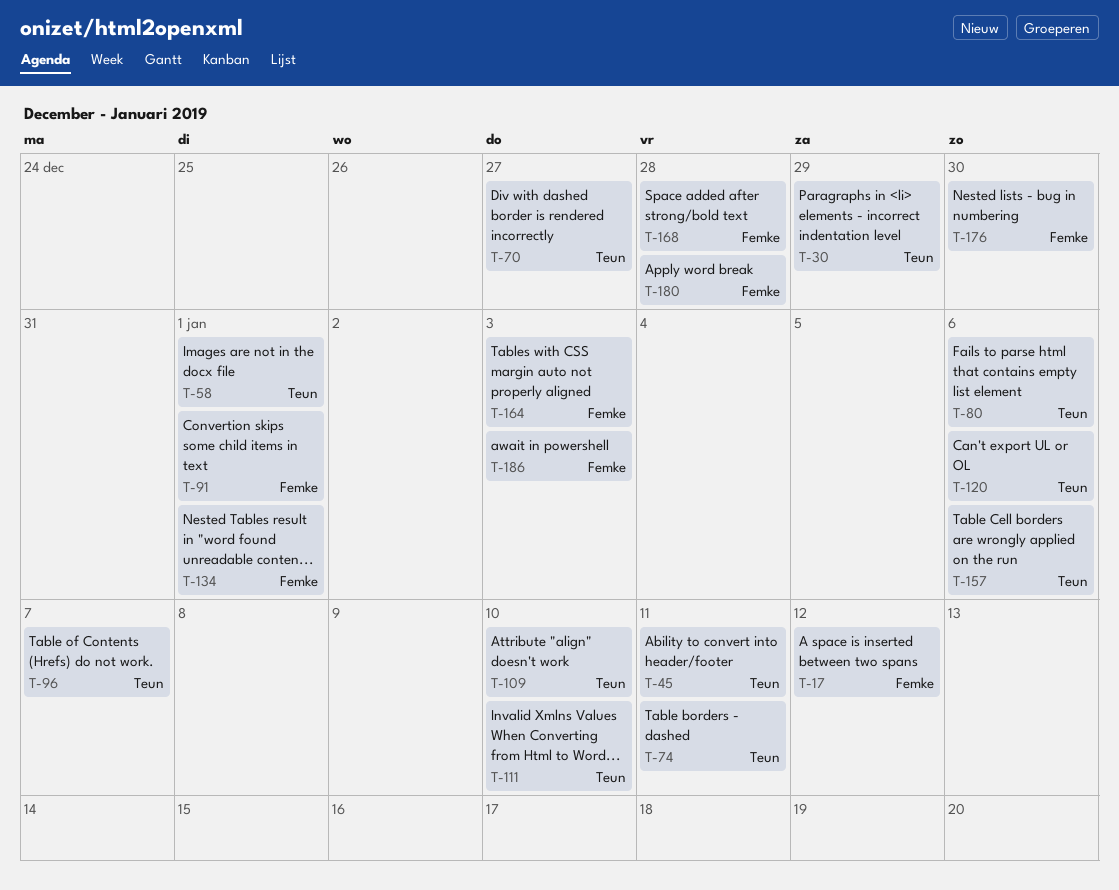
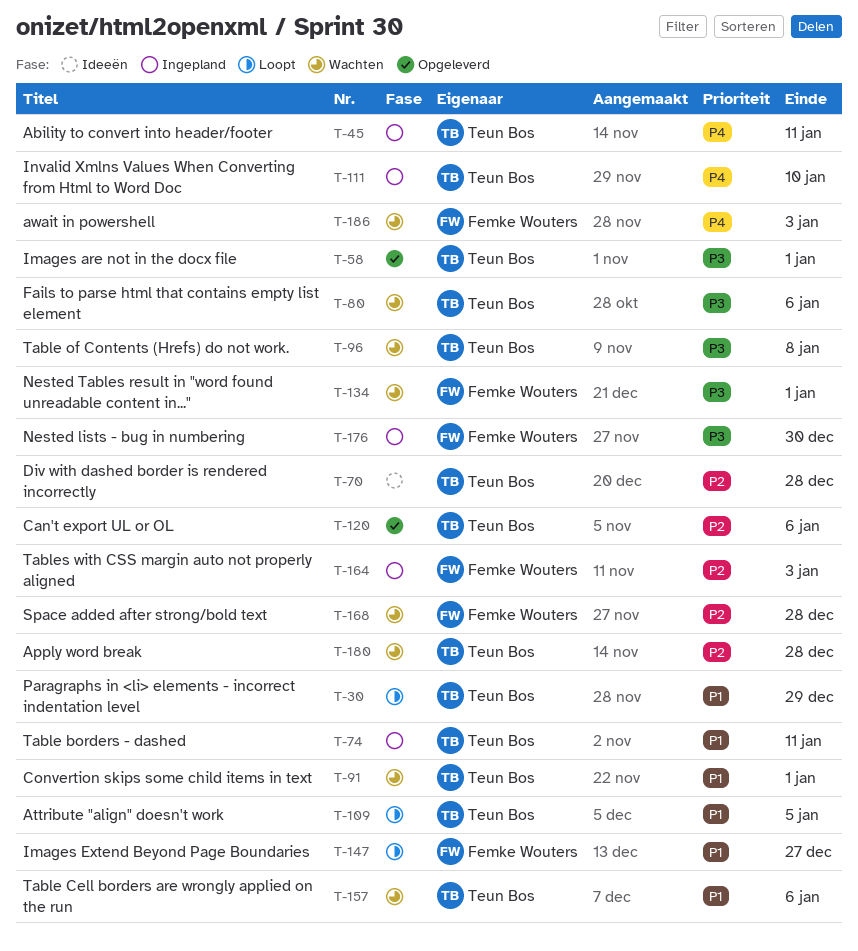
T-17: present -> none
T-70, due: Dec 27 -> Dec 28
T-91, owner: Femke Wouters -> Teun Bos
T-96, due: Jan 7 -> Jan 8
T-109, due: Jan 10 -> Jan 5
T-147: none -> present
T-180, owner: Femke Wouters -> Teun Bos

